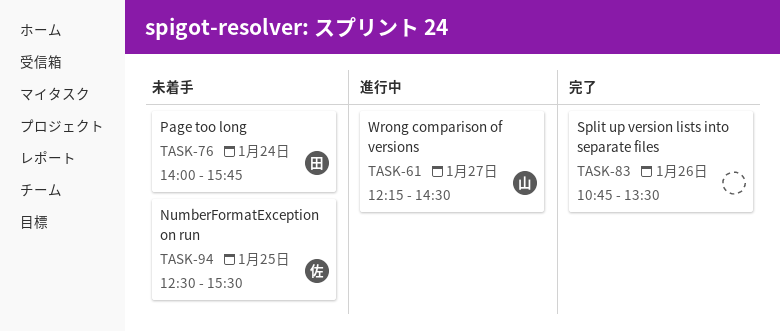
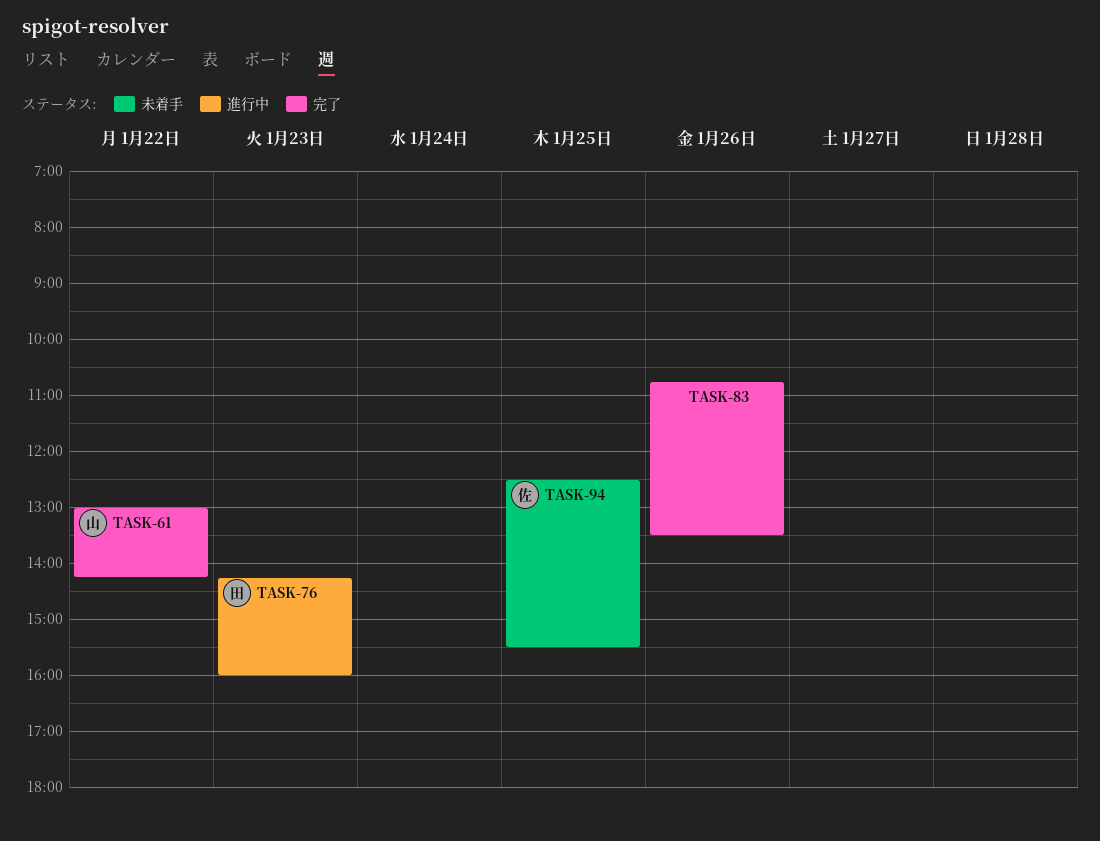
TASK-61, status: 進行中 -> 完了
TASK-61, day: Jan 27 -> Jan 22
TASK-61, begins: 12:15 -> 13:00
TASK-61, ends: 14:30 -> 14:15
TASK-76, status: 未着手 -> 進行中
TASK-76, day: Jan 24 -> Jan 23
TASK-76, begins: 14:00 -> 14:15
TASK-76, ends: 15:45 -> 16:00

